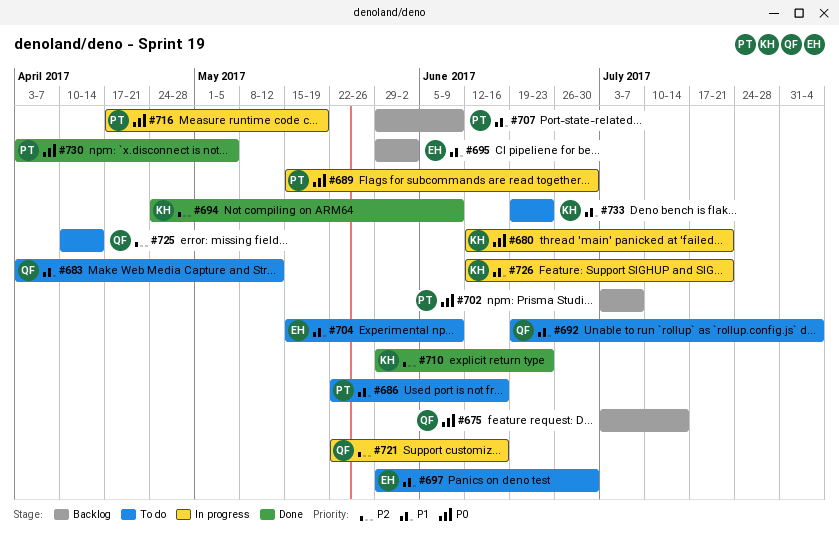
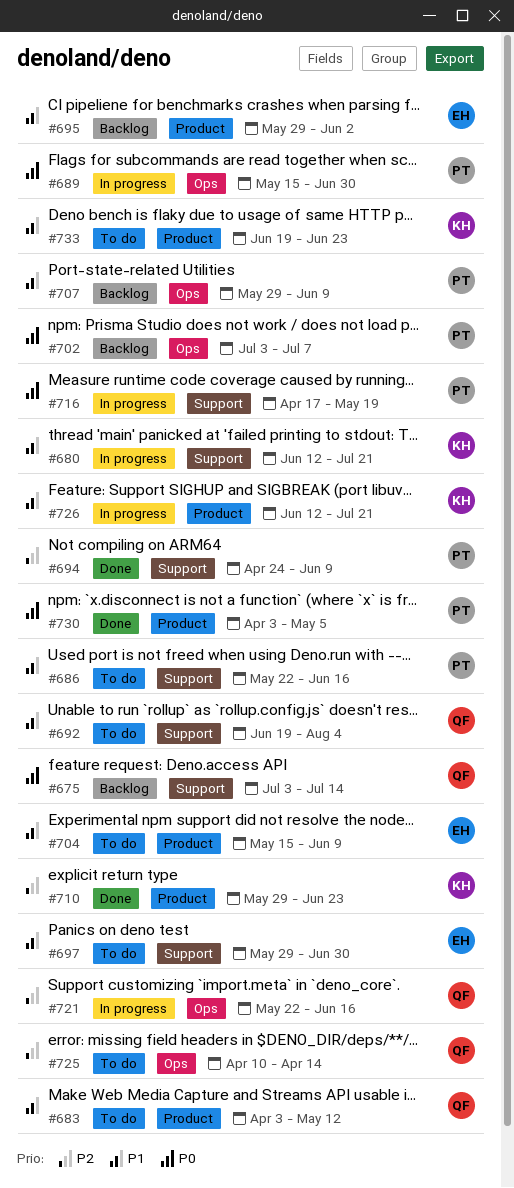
#680, priority: P0 -> P1
#694, owner: KH -> PT

